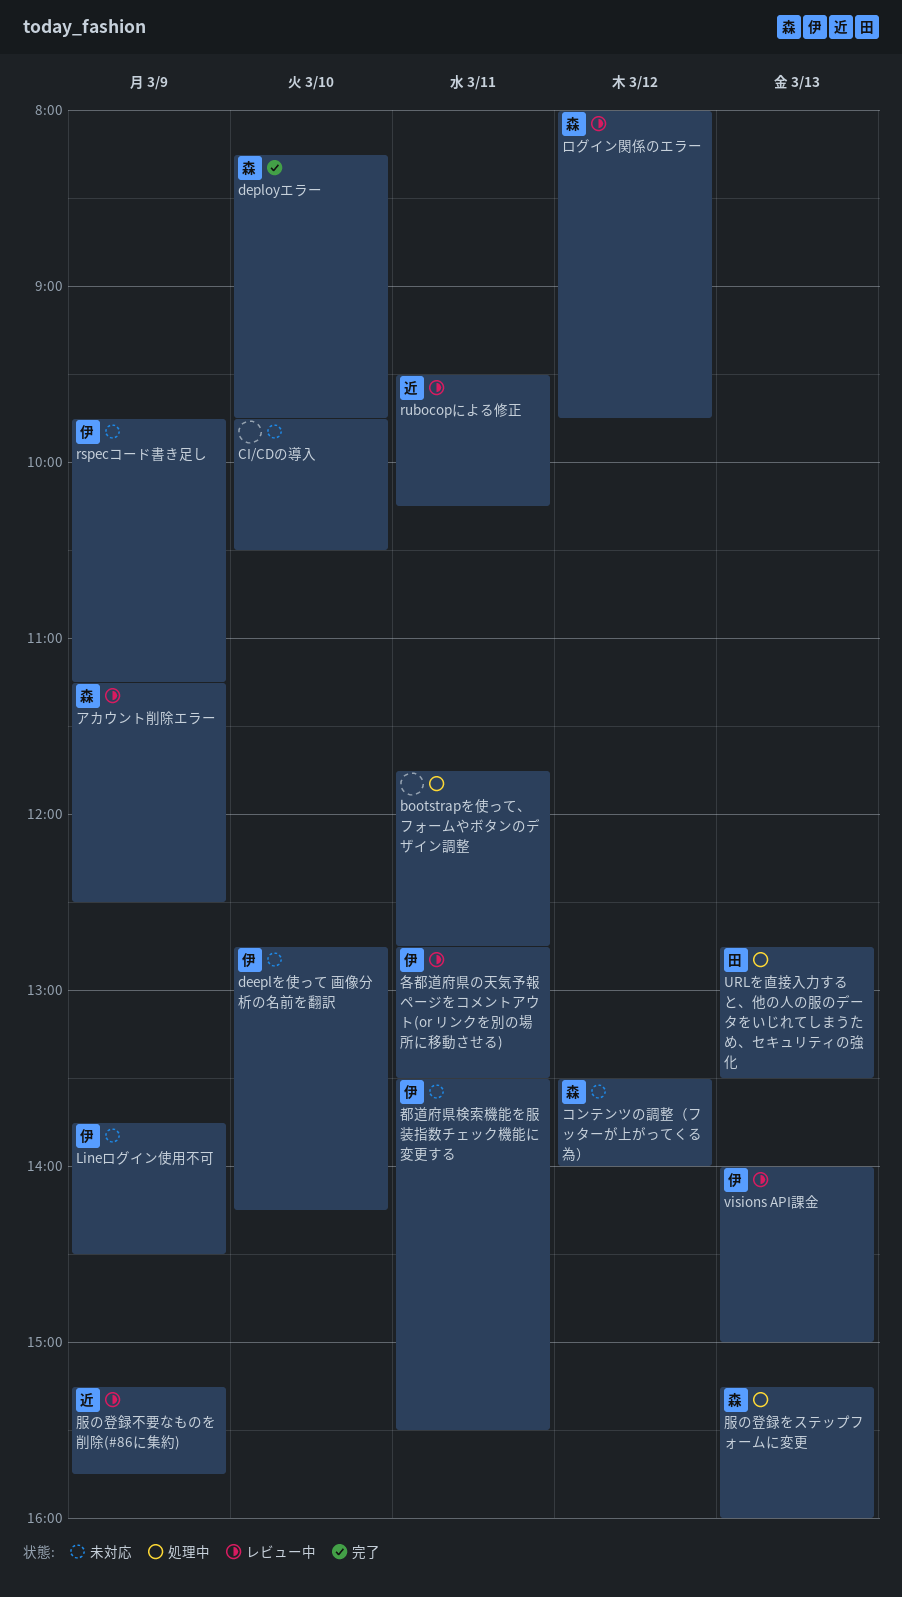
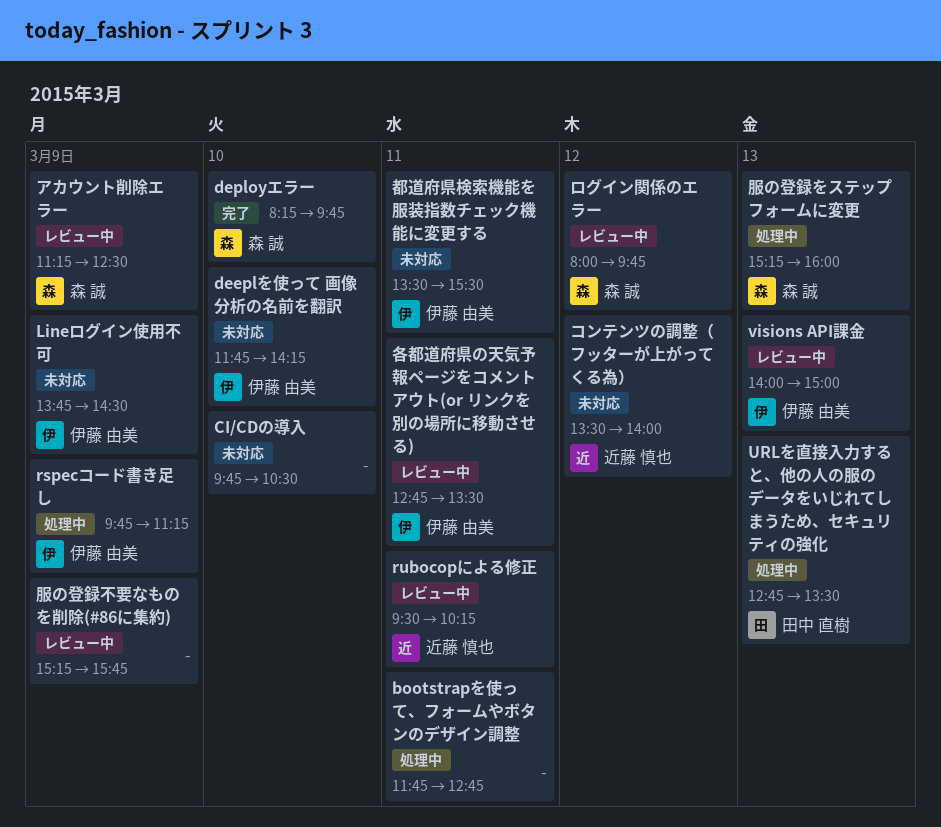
deeplを使って 画像分析の名前を翻訳, begins: 12:45 -> 11:45
rspecコード書き足し, status: 未対応 -> 処理中
コンテンツの調整（フッターが上がってくる為）, owner: 森 誠 -> 近藤 慎也
服の登録不要なものを削除(#86に集約), owner: 近藤 慎也 -> none

